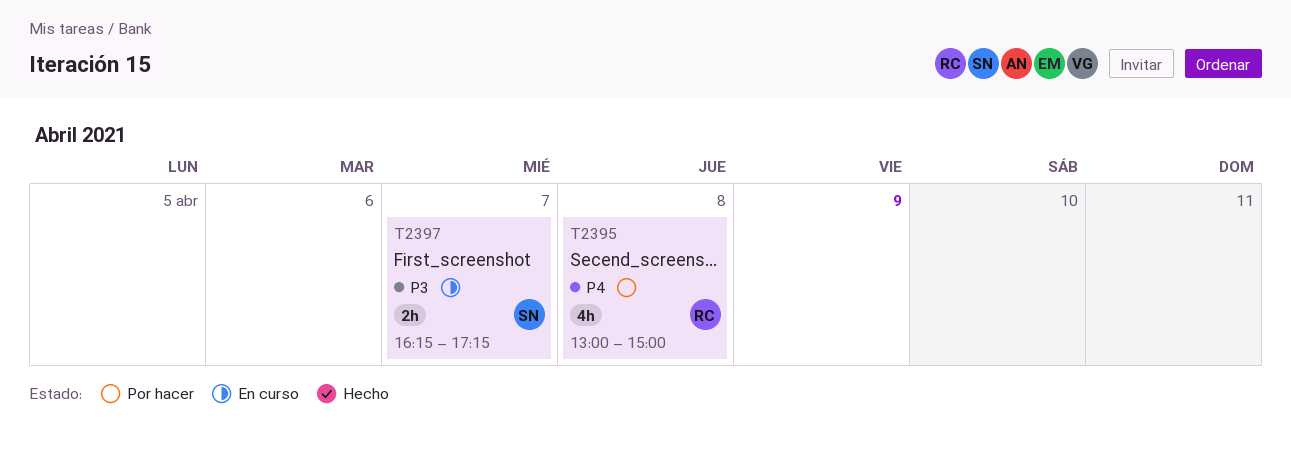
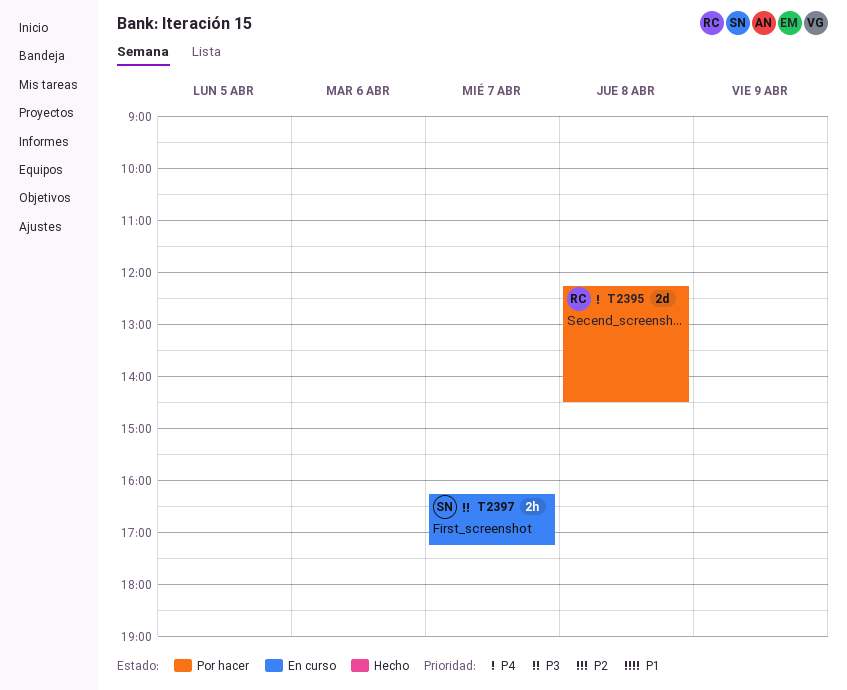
T2395, estimate: 4h -> 2d
T2395, begins: 13:00 -> 12:15
T2395, ends: 15:00 -> 14:30

